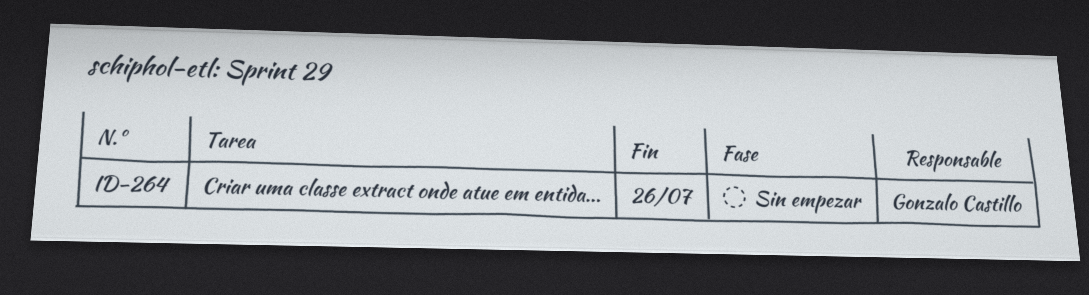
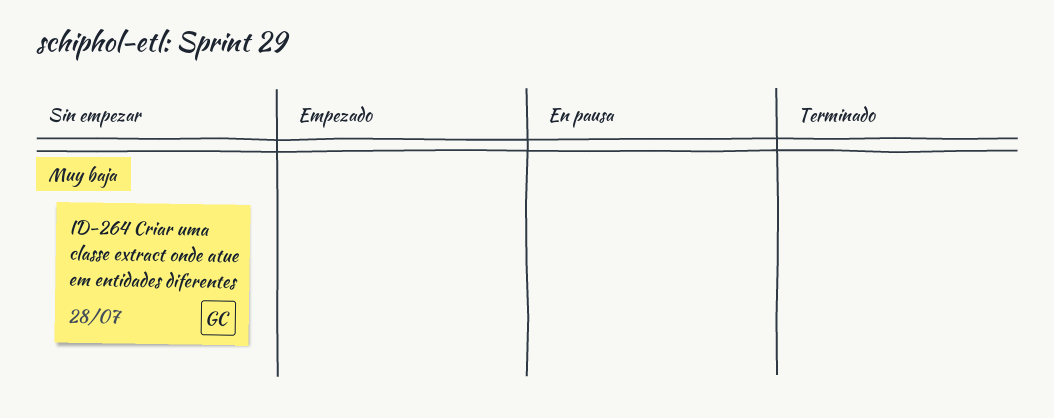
ID-264, due: Jul 26 -> Jul 28

